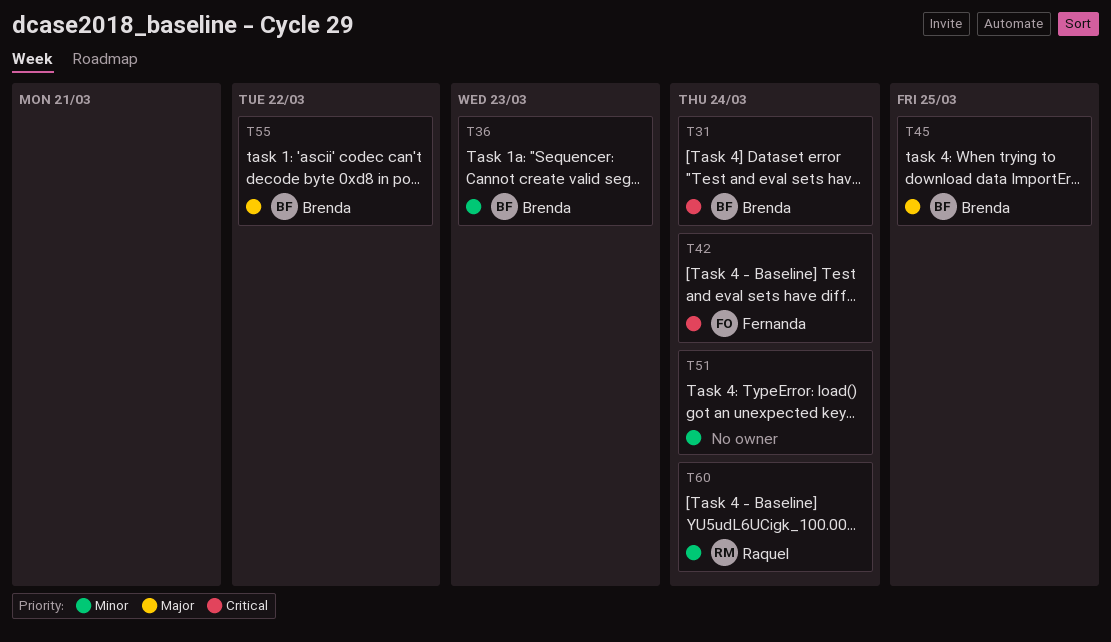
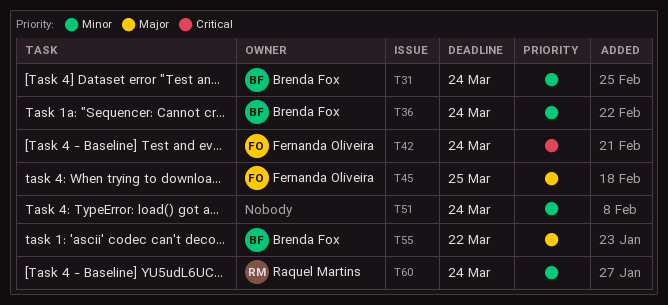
T31, priority: Critical -> Minor
T36, due: Mar 23 -> Mar 24
T45, owner: Brenda Fox -> Fernanda Oliveira

